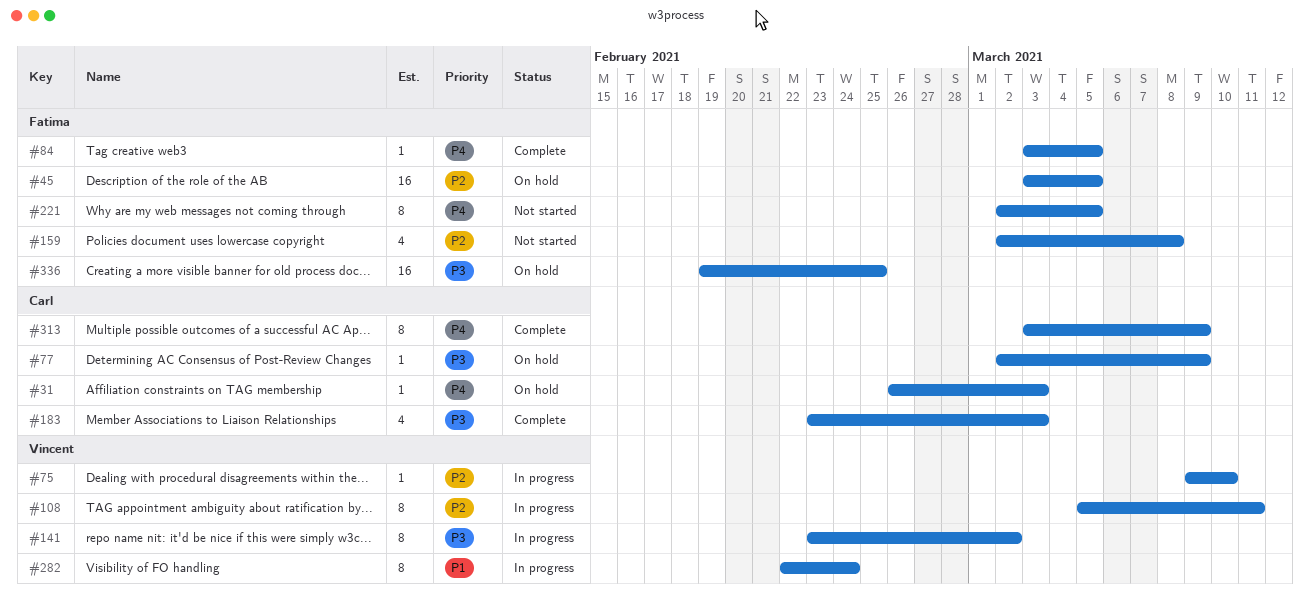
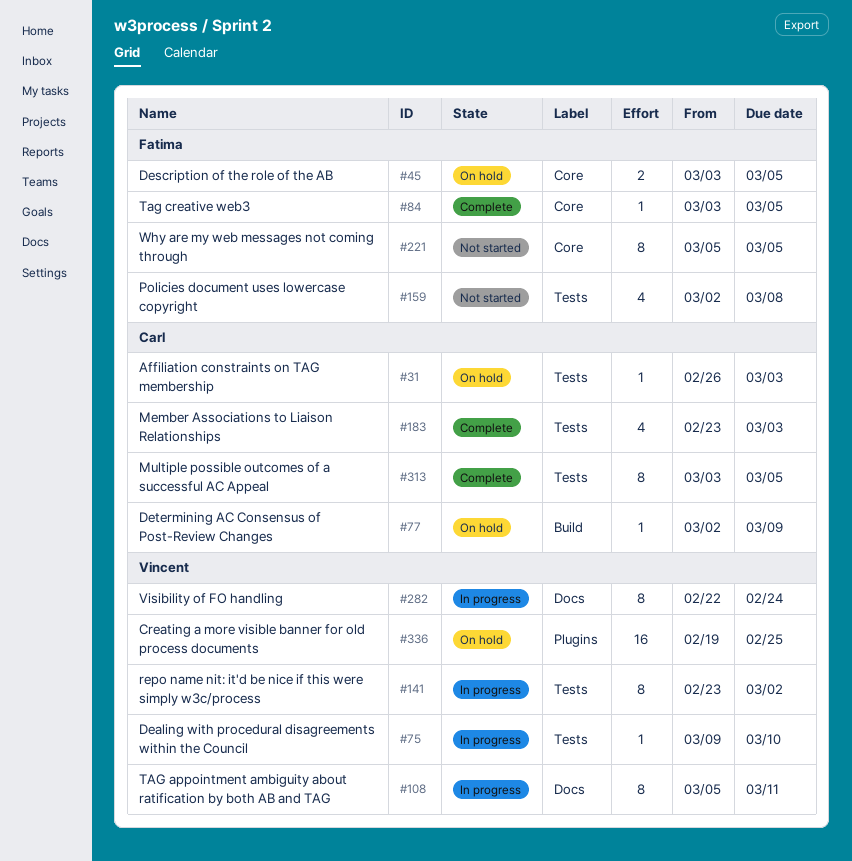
#45, estimate: 16 -> 2
#221, start: Mar 2 -> Mar 5
#313, due: Mar 9 -> Mar 5
#336, owner: Fatima -> Vincent

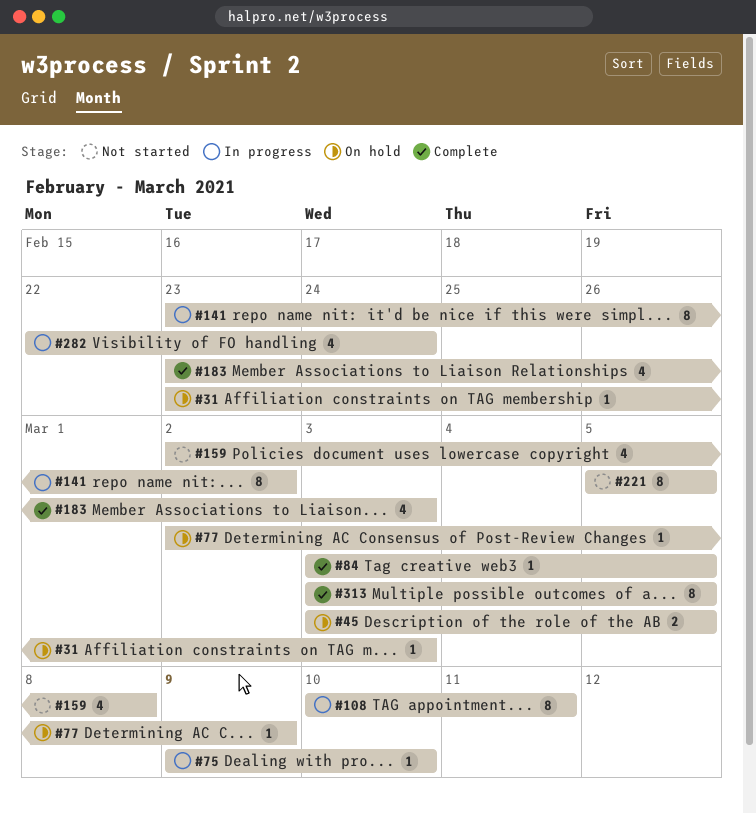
#31, start: Feb 26 -> Feb 23
#108, start: Mar 5 -> Mar 10
#282, estimate: 8 -> 4
#336: present -> none

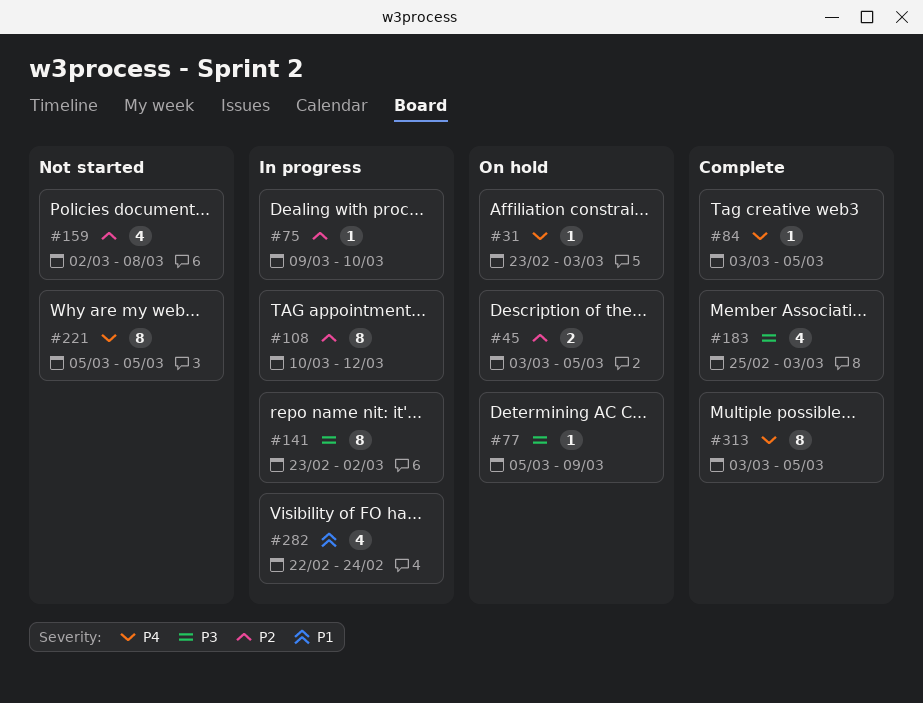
#77, start: Mar 2 -> Mar 5
#108, due: Mar 11 -> Mar 12
#183, start: Feb 23 -> Feb 25

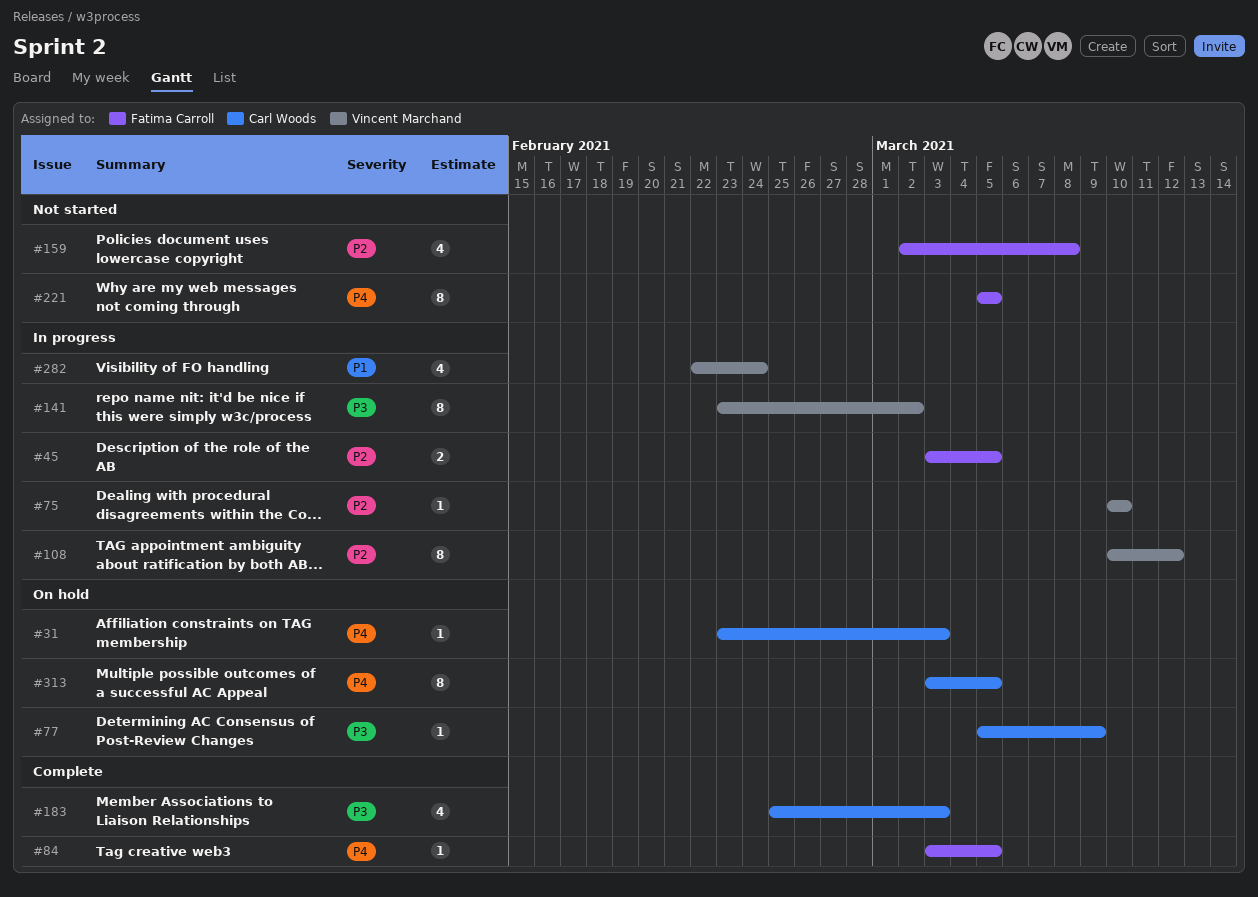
#45, status: On hold -> In progress
#75, start: Mar 9 -> Mar 10
#313, status: Complete -> On hold

